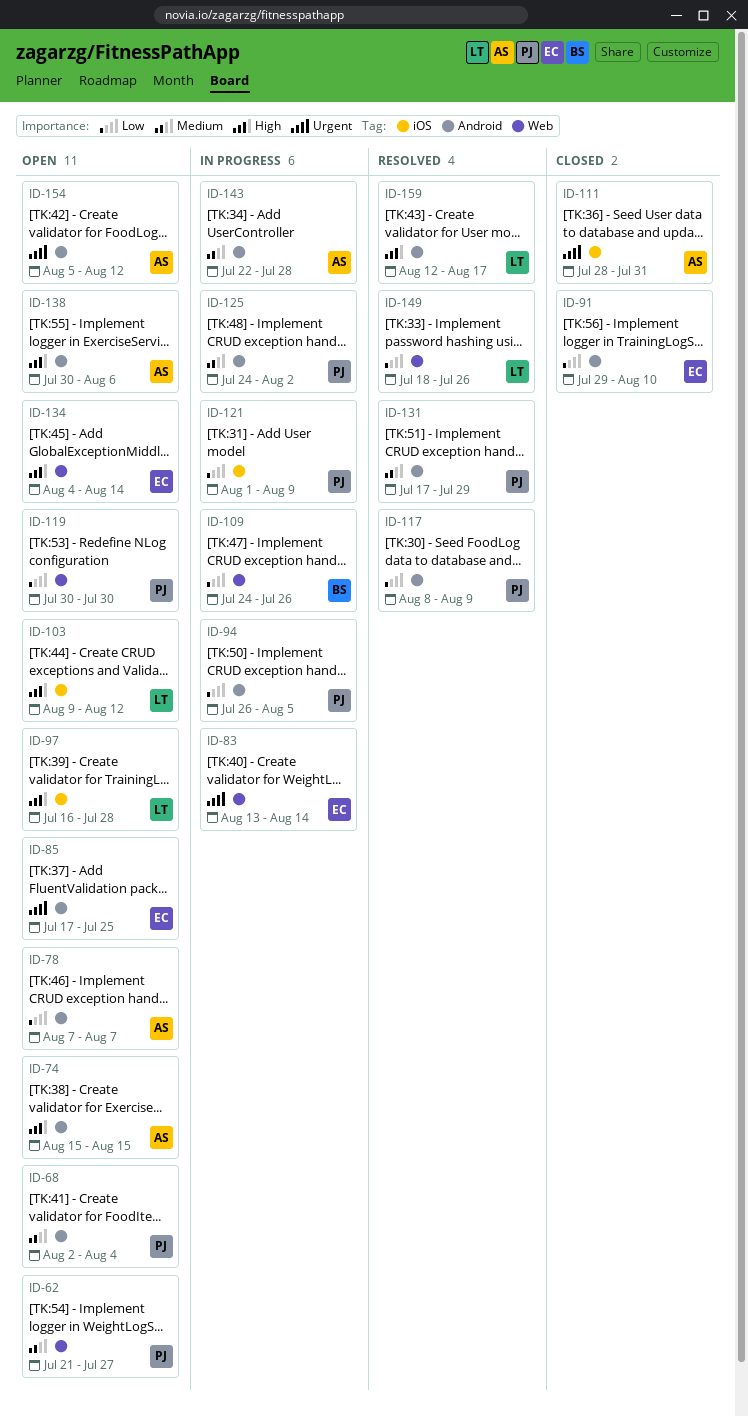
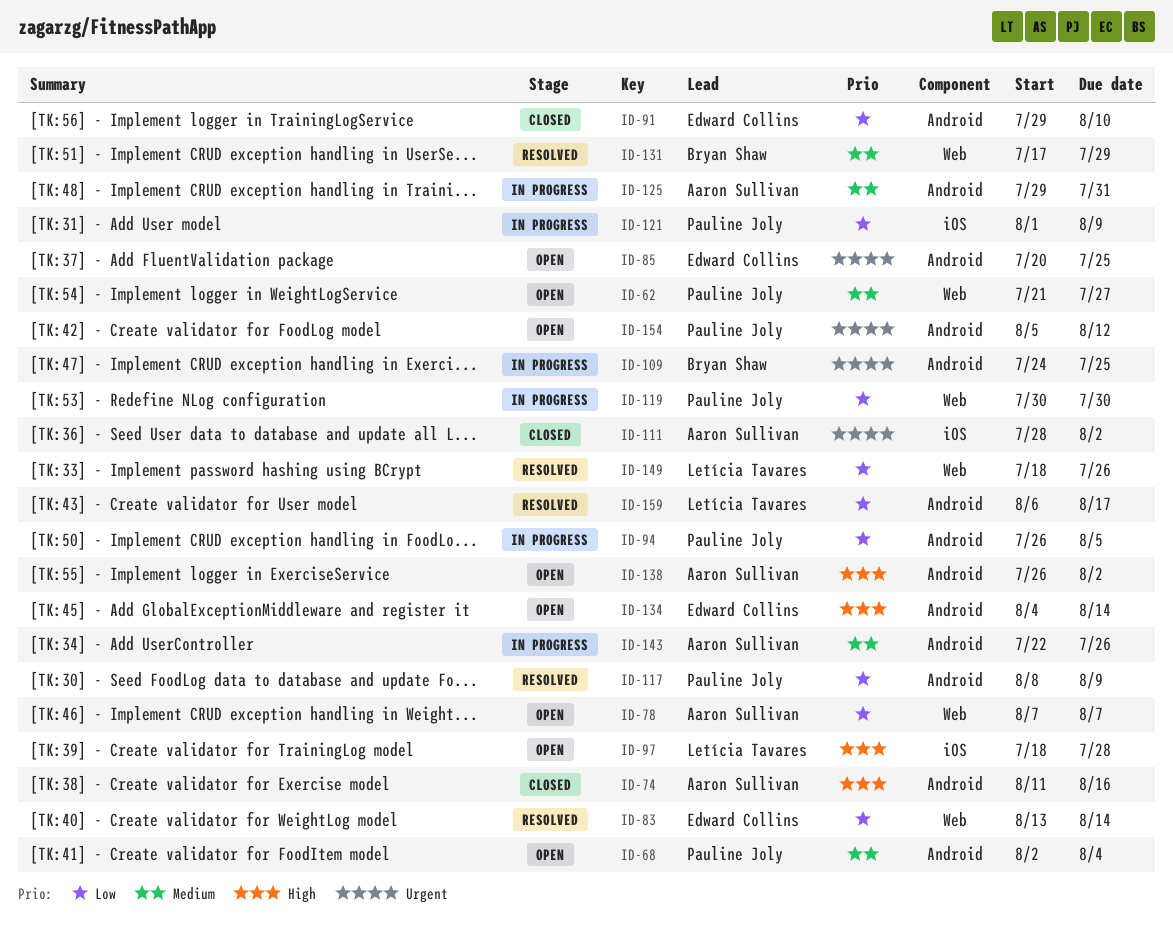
ID-74, status: Open -> Closed
ID-74, start: Aug 15 -> Aug 11
ID-74, due: Aug 15 -> Aug 16
ID-78, label: Android -> Web
ID-83, status: In progress -> Resolved
ID-83, priority: Urgent -> Low
ID-85, start: Jul 17 -> Jul 20
ID-97, start: Jul 16 -> Jul 18
ID-103: present -> none
ID-109, priority: Low -> Urgent
ID-109, label: Web -> Android
ID-109, due: Jul 26 -> Jul 25
ID-111, due: Jul 31 -> Aug 2
ID-119, status: Open -> In progress
ID-125, owner: Pauline Joly -> Aaron Sullivan
ID-125, start: Jul 24 -> Jul 29
ID-125, due: Aug 2 -> Jul 31
ID-131, owner: Pauline Joly -> Bryan Shaw
ID-131, label: Android -> Web
ID-134, label: Web -> Android
ID-138, start: Jul 30 -> Jul 26
ID-138, due: Aug 6 -> Aug 2
ID-143, due: Jul 28 -> Jul 26
ID-154, owner: Aaron Sullivan -> Pauline Joly
ID-159, priority: High -> Low
ID-159, start: Aug 12 -> Aug 6

